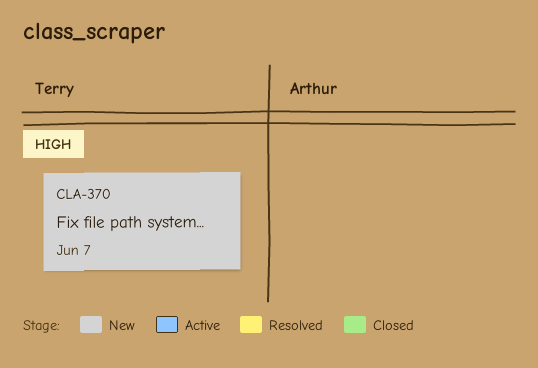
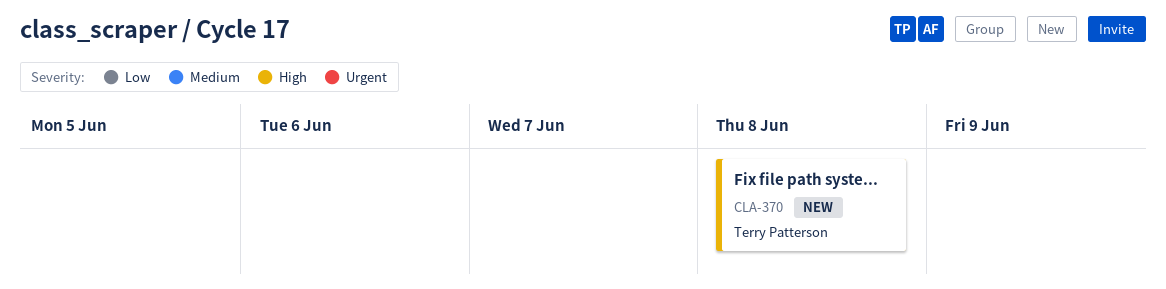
CLA-370, due: Jun 7 -> Jun 8

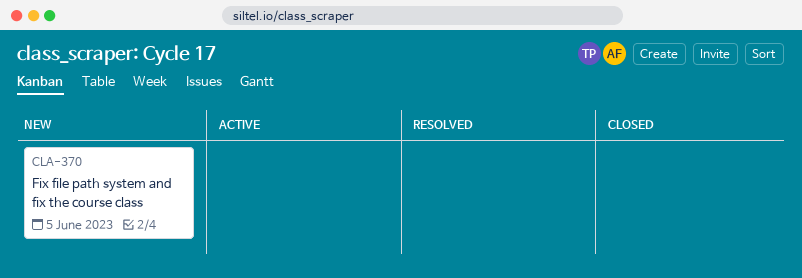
CLA-370, due: Jun 8 -> Jun 5

